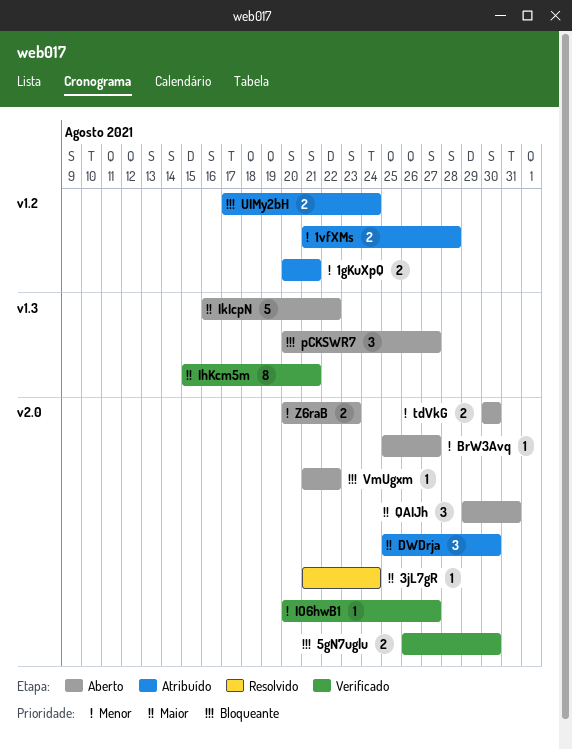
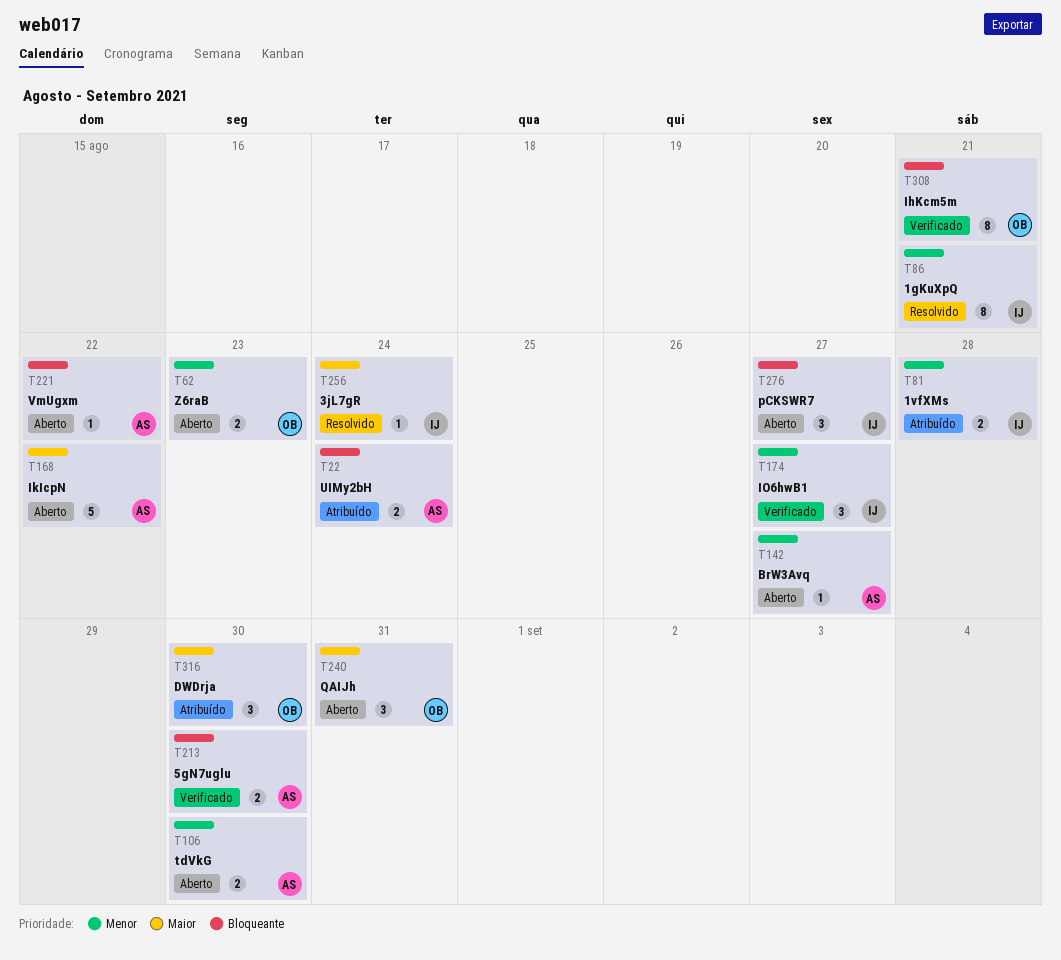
1gKuXpQ, status: Atribuído -> Resolvido
1gKuXpQ, estimate: 2 -> 8
IhKcm5m, priority: Maior -> Bloqueante
IO6hwB1, estimate: 1 -> 3

